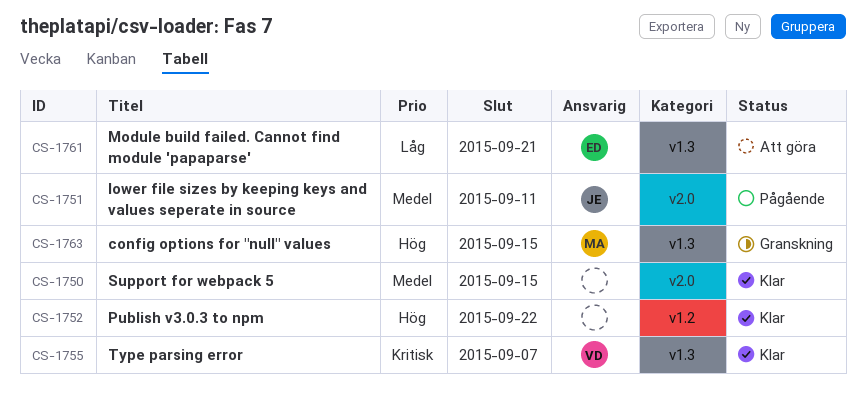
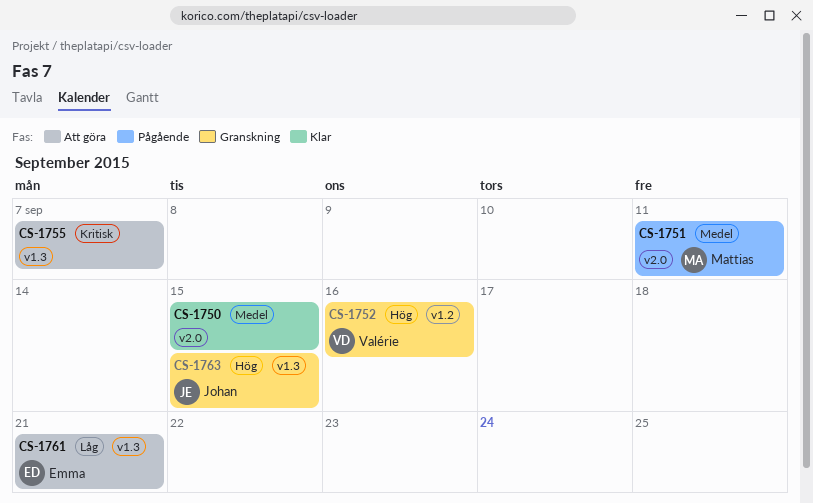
CS-1751, owner: Johan -> Mattias
CS-1752, status: Klar -> Granskning
CS-1752, owner: none -> Valérie
CS-1752, due: Sep 22 -> Sep 16
CS-1755, status: Klar -> Att göra
CS-1755, owner: Valérie -> none
CS-1763, owner: Mattias -> Johan

